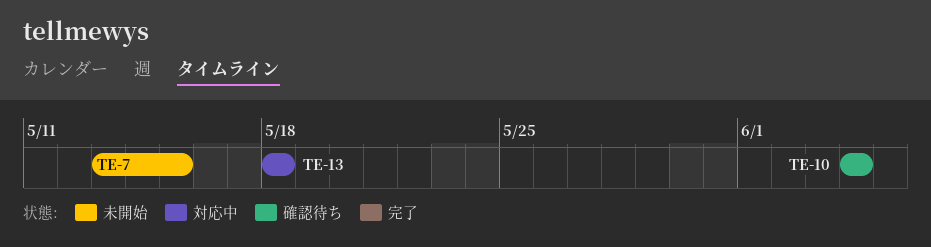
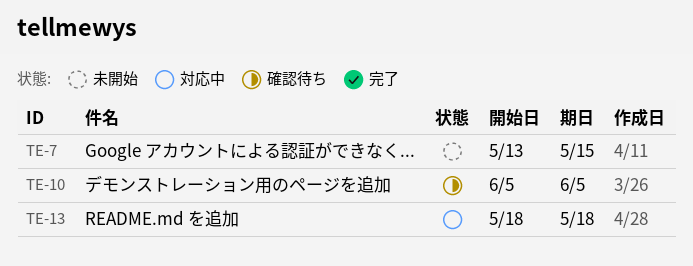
TE-10, start: Jun 4 -> Jun 5
TE-10, due: Jun 4 -> Jun 5

